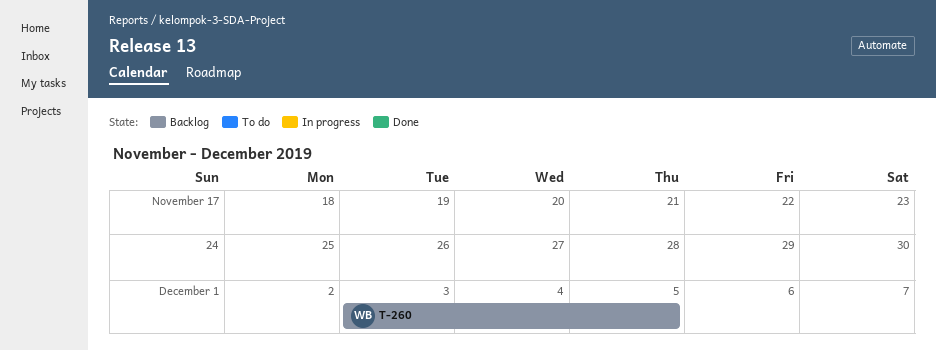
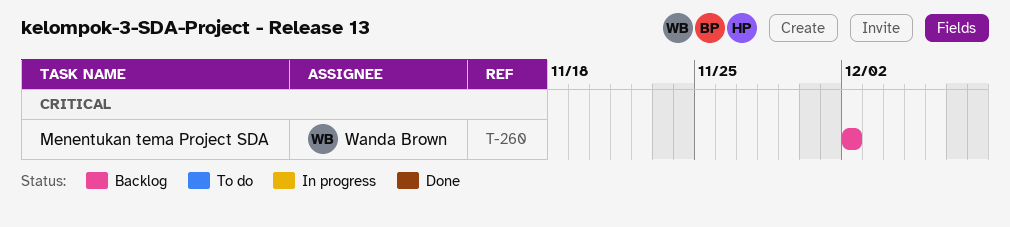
T-260, start: Dec 3 -> Dec 2
T-260, due: Dec 5 -> Dec 2

